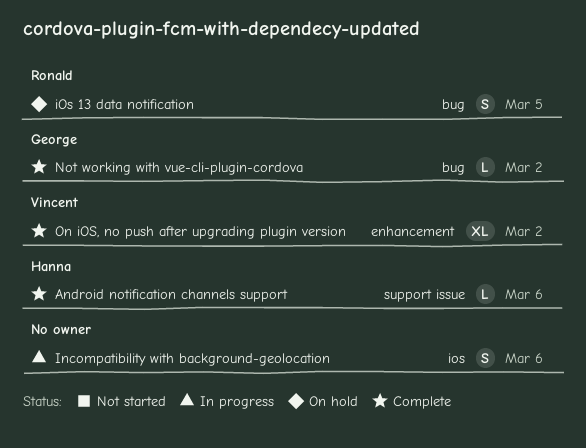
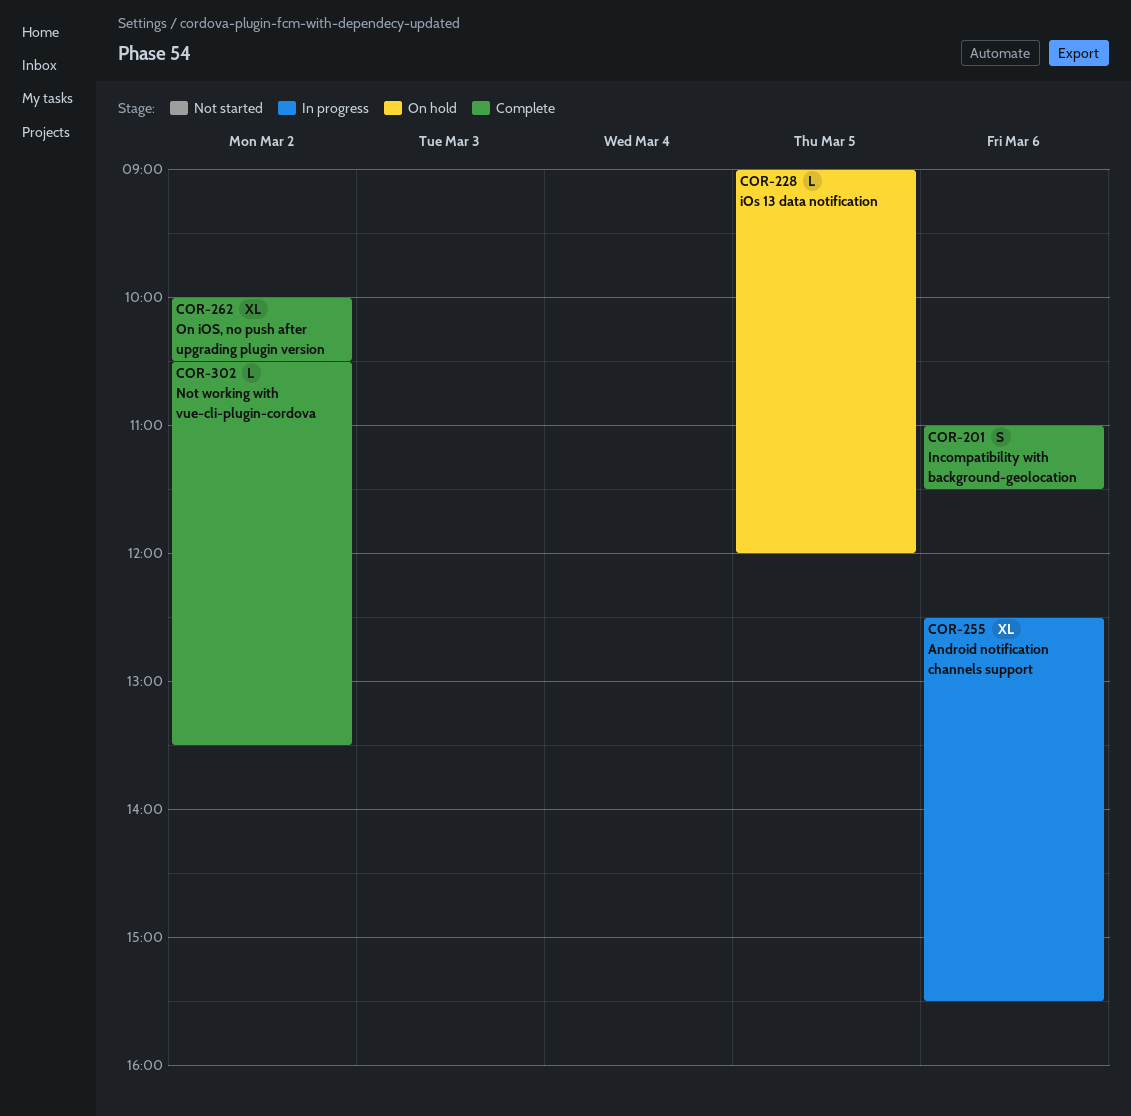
Android notification channels support, status: Complete -> In progress
Android notification channels support, estimate: L -> XL
Incompatibility with background-geolocation, status: In progress -> Complete
iOs 13 data notification, estimate: S -> L

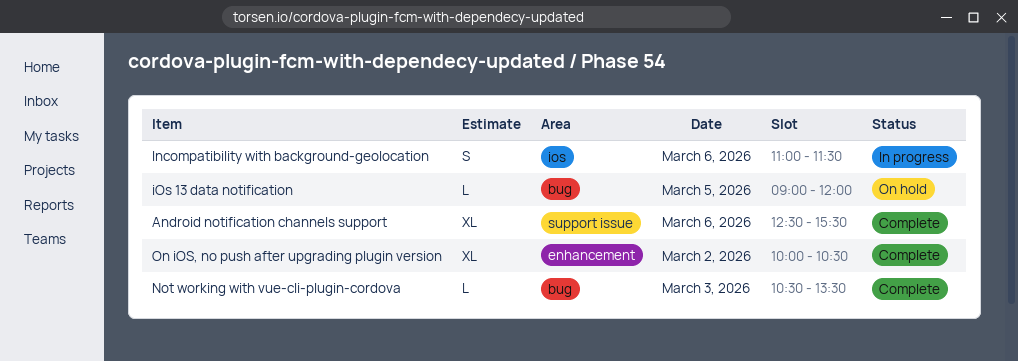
Android notification channels support, status: In progress -> Complete
Incompatibility with background-geolocation, status: Complete -> In progress
Not working with vue-cli-plugin-cordova, day: Mar 2 -> Mar 3

